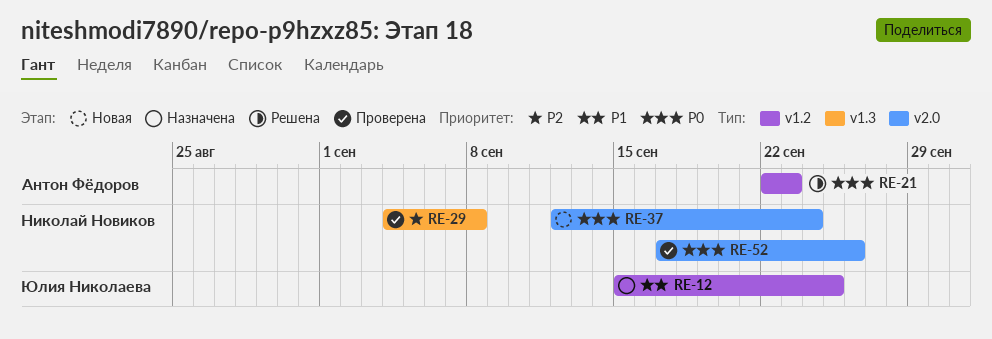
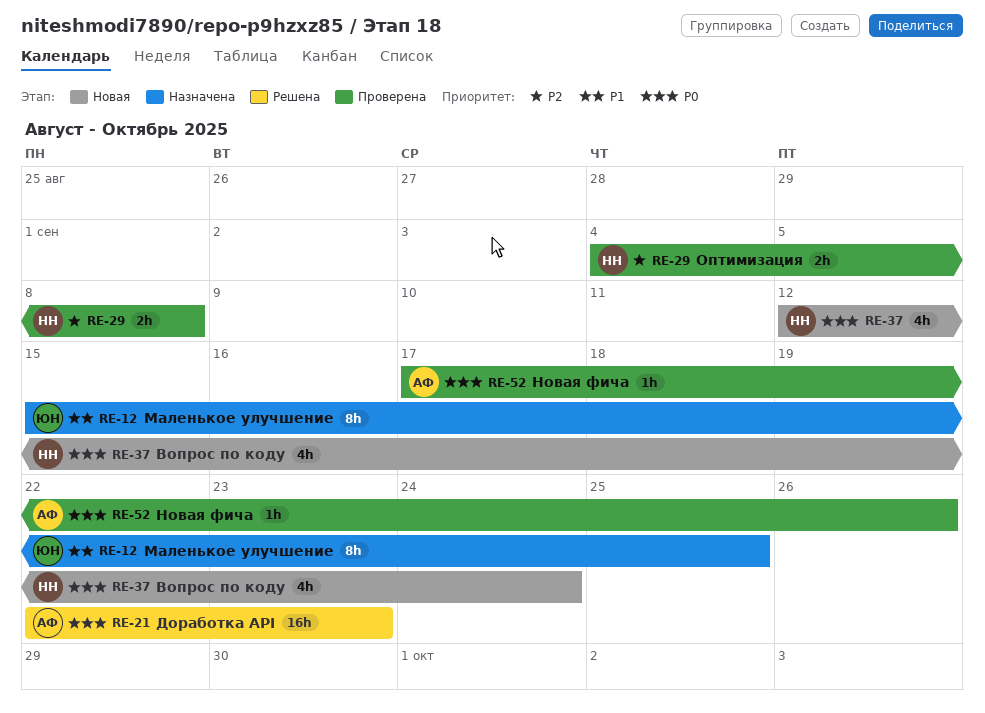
RE-52, owner: Николай Новиков -> Антон Фёдоров

